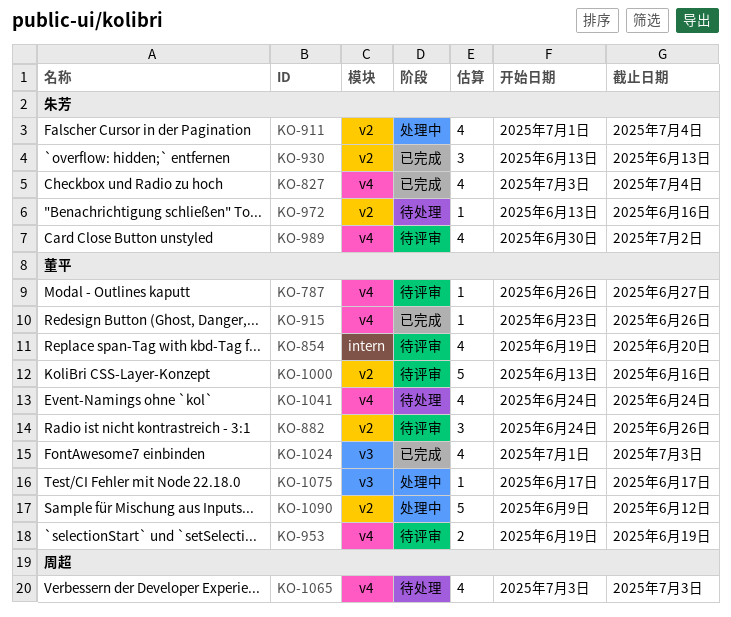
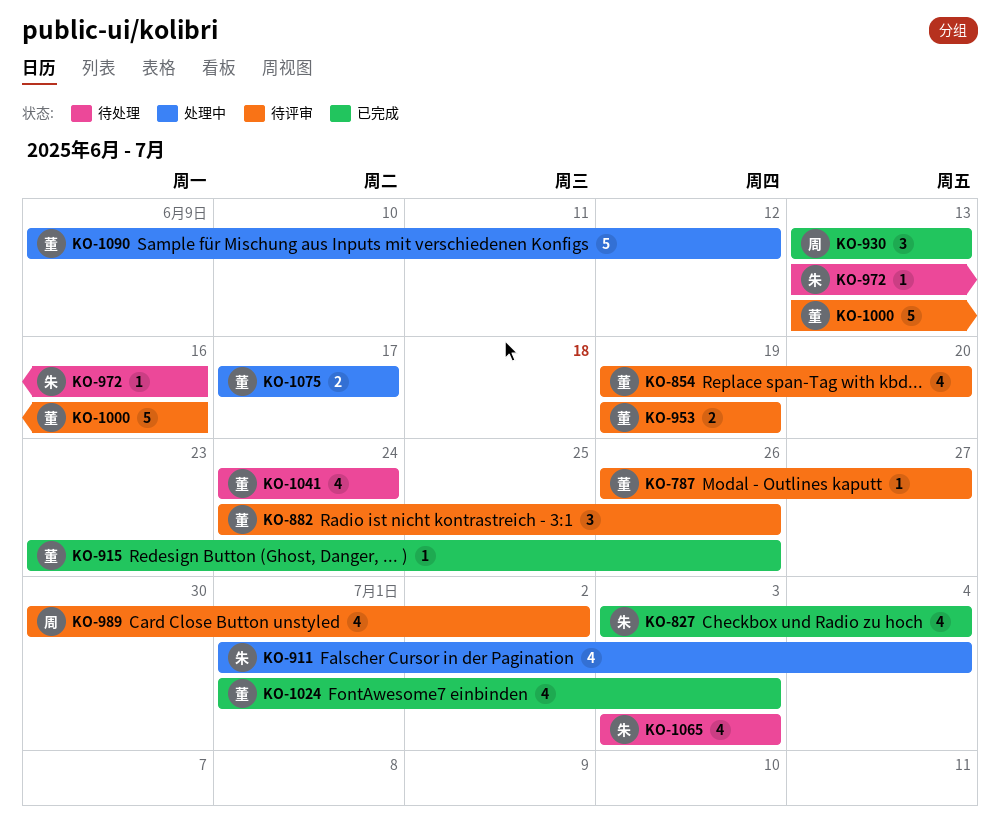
KO-930, owner: 朱芳 -> 周超
KO-989, owner: 朱芳 -> 周超
KO-1065, owner: 周超 -> 朱芳
KO-1075, estimate: 1 -> 2

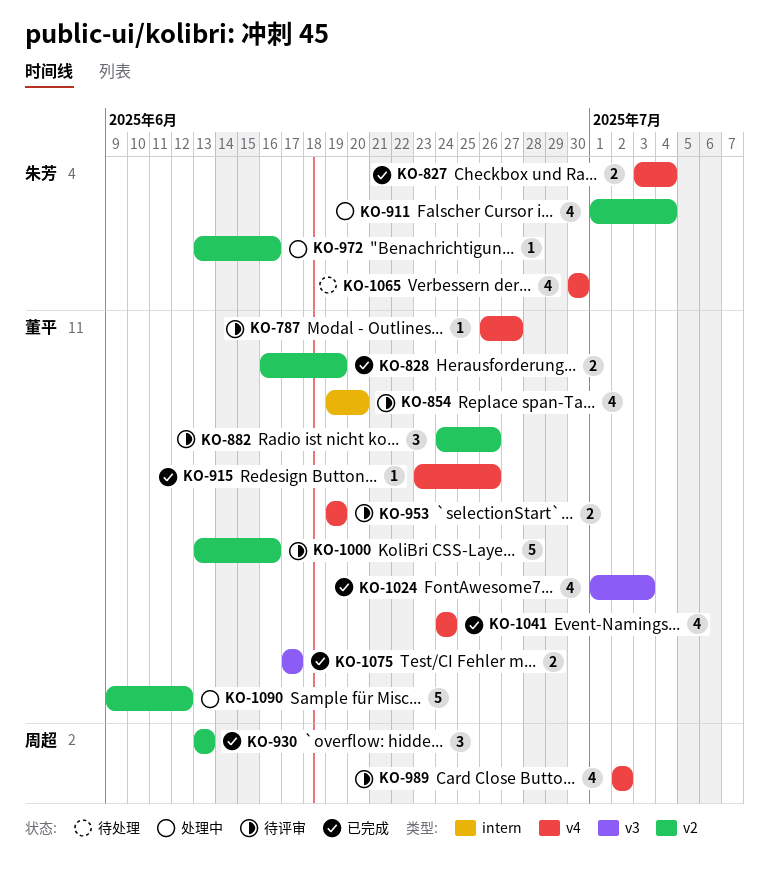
KO-827, estimate: 4 -> 2
KO-828: none -> present
KO-972, status: 待处理 -> 处理中
KO-989, start: Jun 30 -> Jul 2
KO-1041, status: 待处理 -> 已完成
KO-1065, start: Jul 3 -> Jun 30
KO-1065, due: Jul 3 -> Jun 30
KO-1075, status: 处理中 -> 已完成

